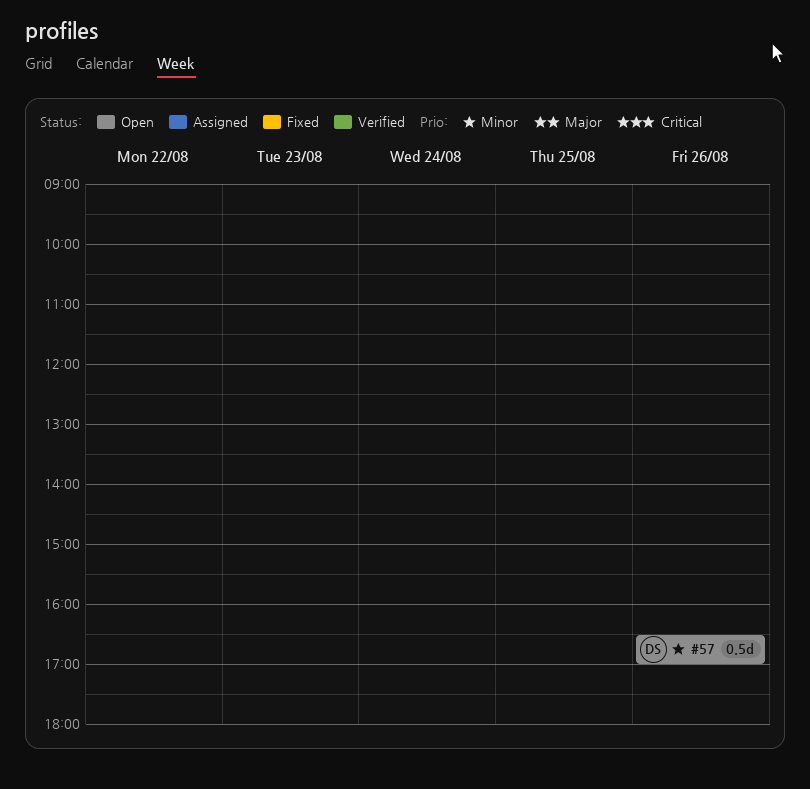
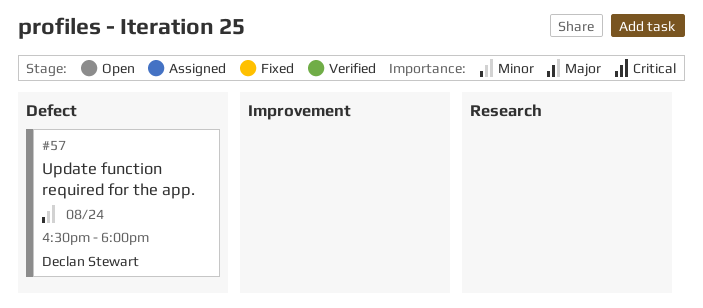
#57, day: Aug 26 -> Aug 24
#57, ends: 17:00 -> 18:00

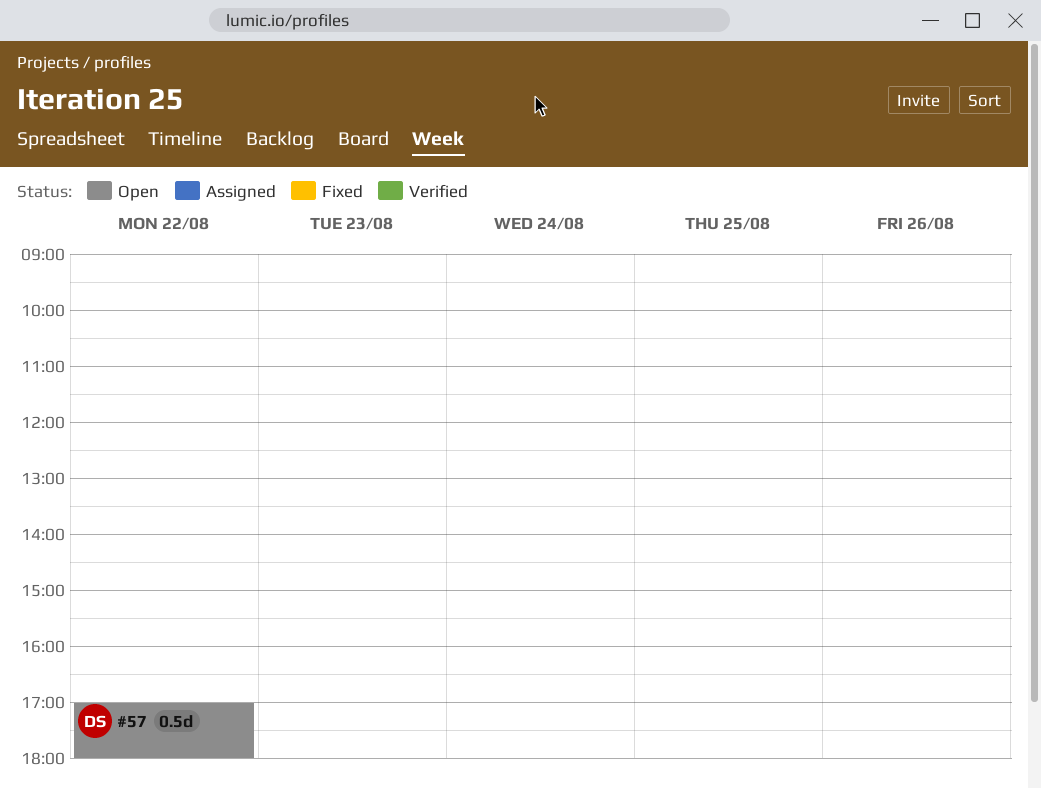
#57, day: Aug 24 -> Aug 22
#57, begins: 16:30 -> 17:00

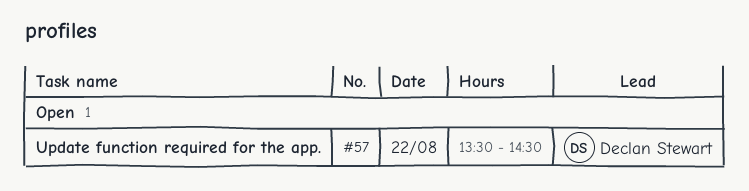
#57, begins: 17:00 -> 13:30
#57, ends: 18:00 -> 14:30

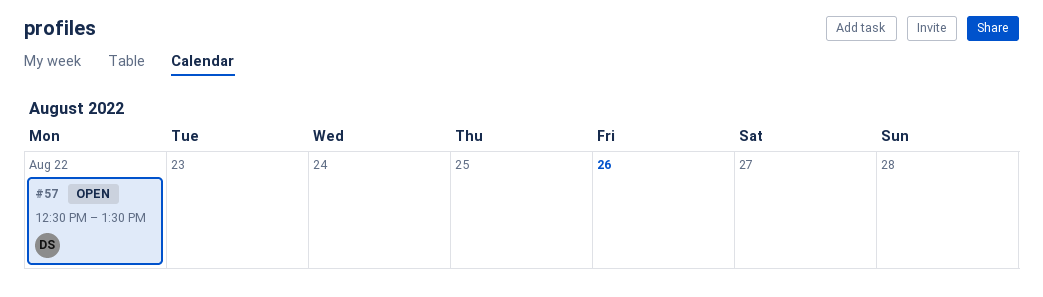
#57, begins: 13:30 -> 12:30
#57, ends: 14:30 -> 13:30

